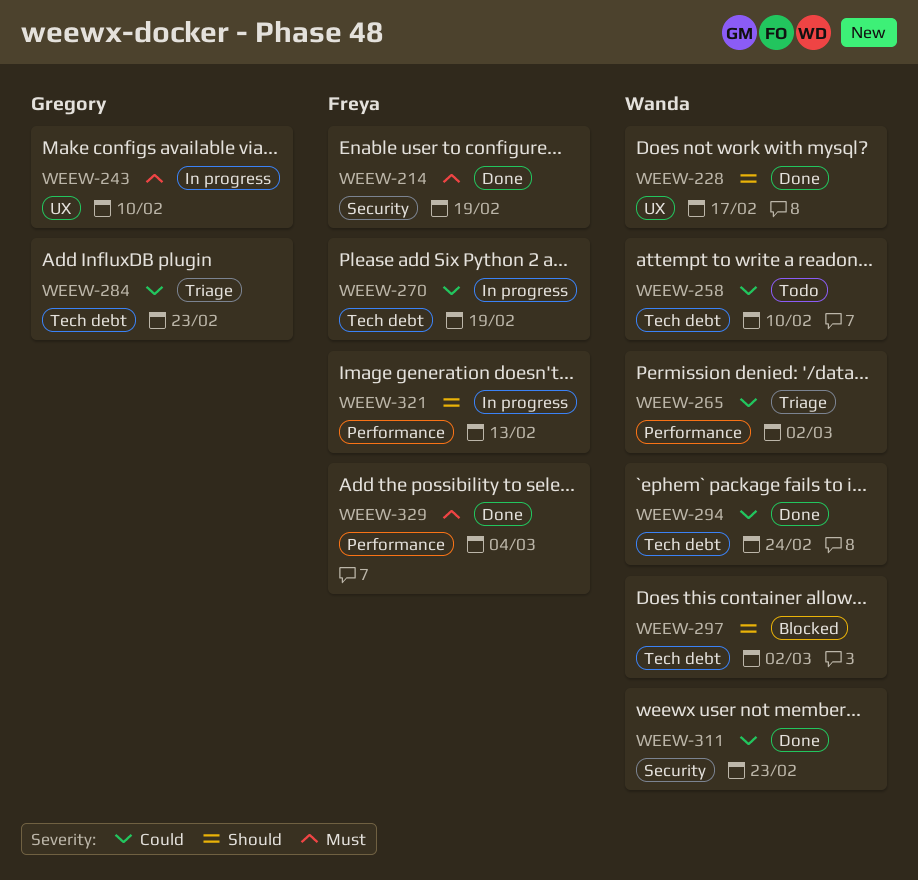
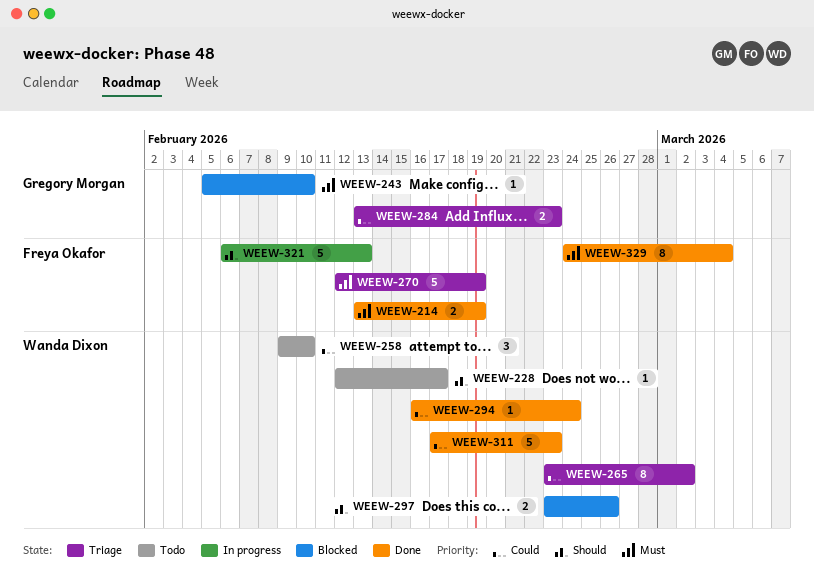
WEEW-228, status: Done -> Todo
WEEW-243, status: In progress -> Blocked
WEEW-270, status: In progress -> Triage
WEEW-270, priority: Could -> Must
WEEW-297, due: Mar 2 -> Feb 26

